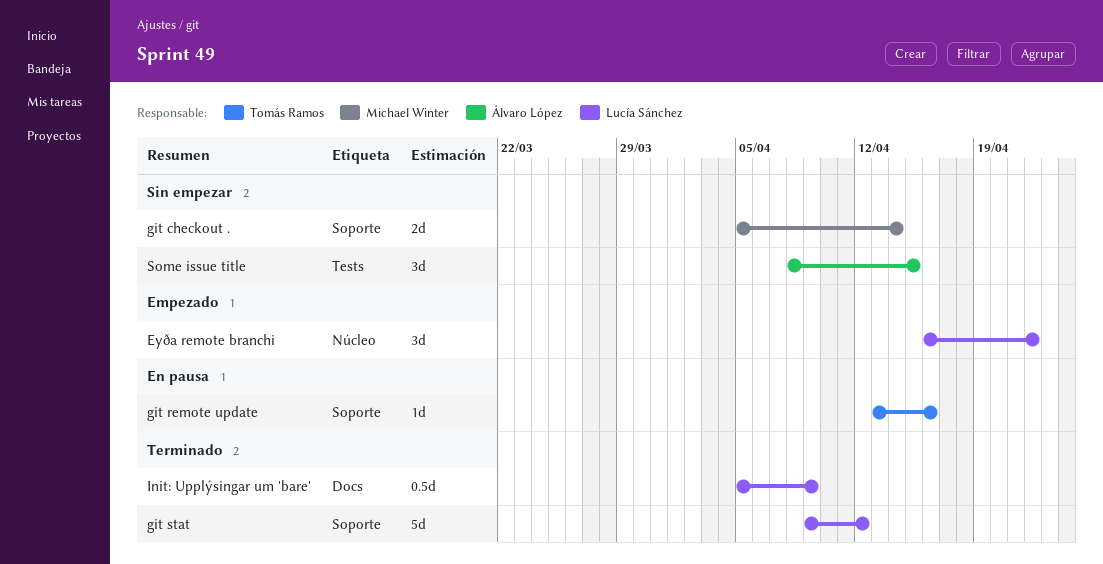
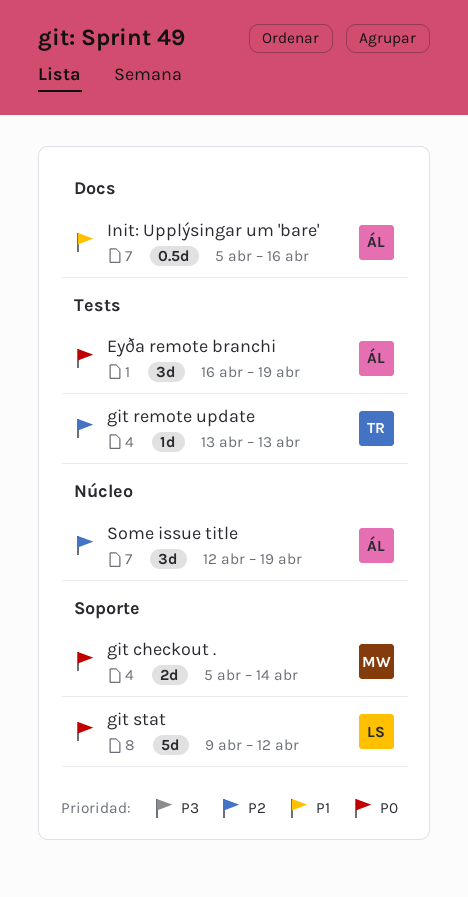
Eyða remote branchi, owner: Lucía Sánchez -> Álvaro López
Eyða remote branchi, label: Núcleo -> Tests
Eyða remote branchi, due: Apr 22 -> Apr 19
git remote update, label: Soporte -> Tests
git remote update, due: Apr 16 -> Apr 13
Init: Upplýsingar um 'bare', owner: Lucía Sánchez -> Álvaro López
Init: Upplýsingar um 'bare', due: Apr 9 -> Apr 16
Some issue title, label: Tests -> Núcleo
Some issue title, start: Apr 8 -> Apr 12
Some issue title, due: Apr 15 -> Apr 19

